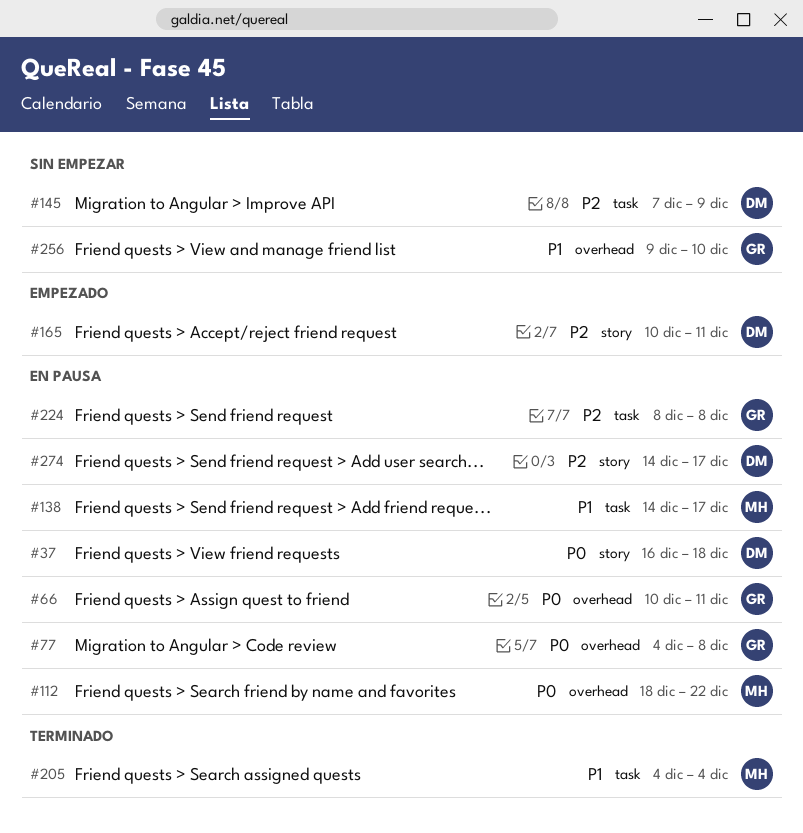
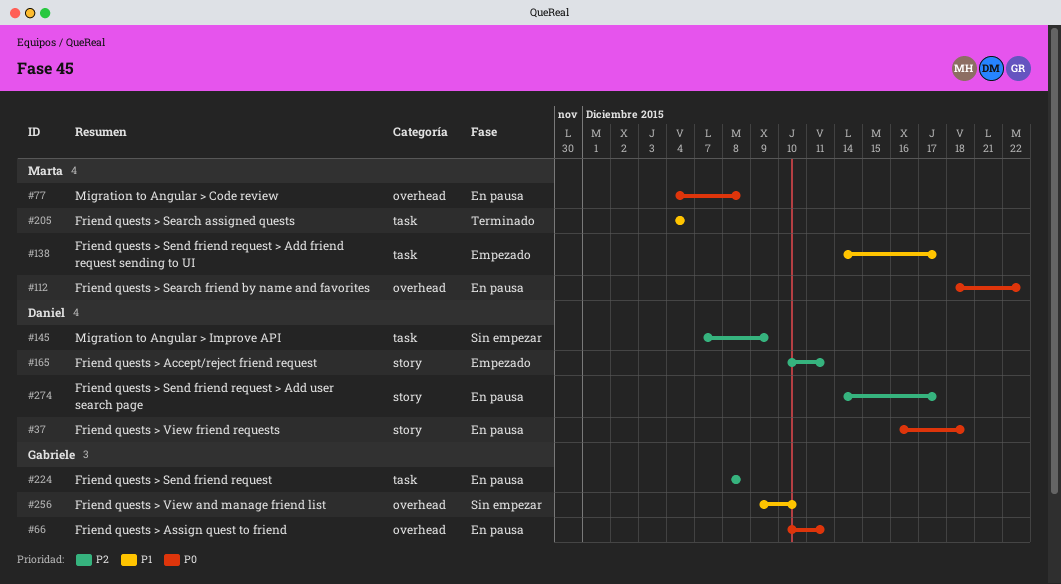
#77, owner: Gabriele -> Marta
#138, status: En pausa -> Empezado

